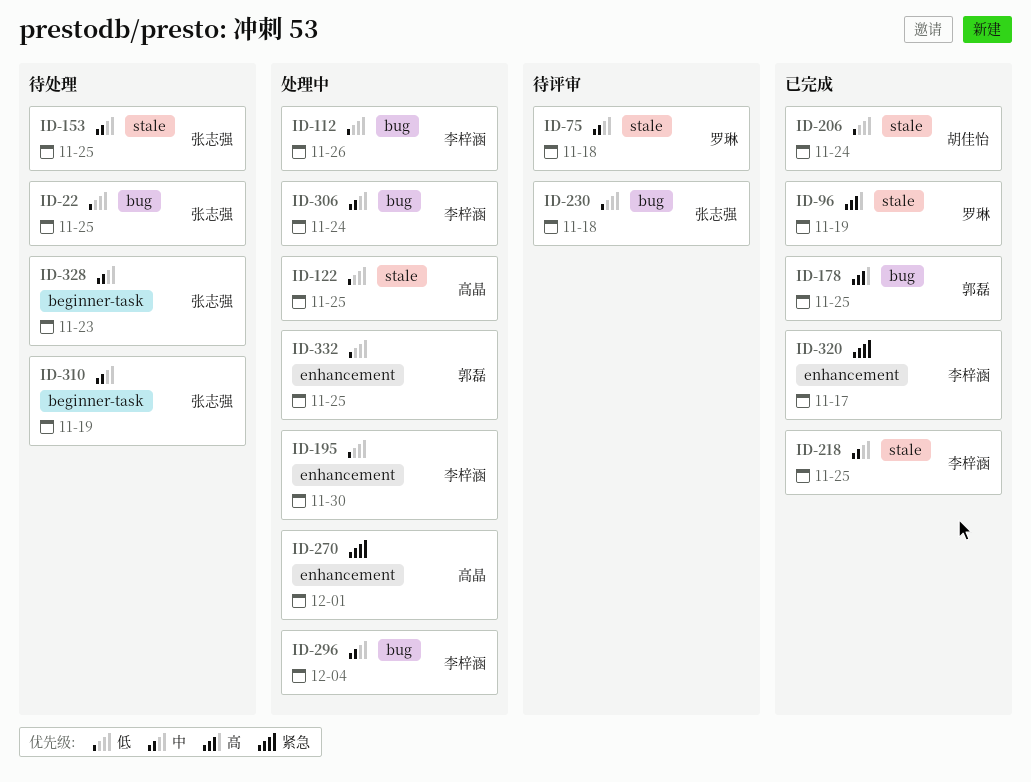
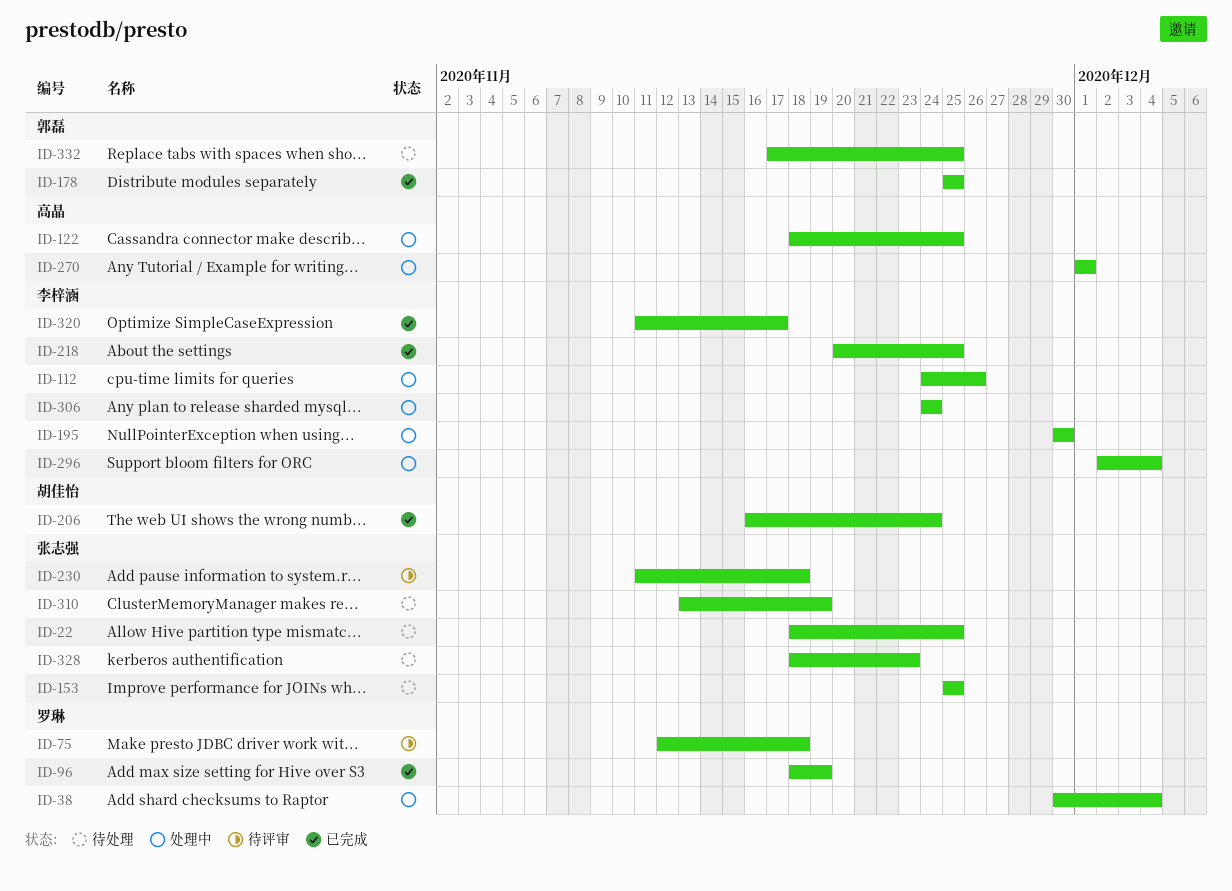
ID-38: none -> present
ID-332, status: 处理中 -> 待处理

